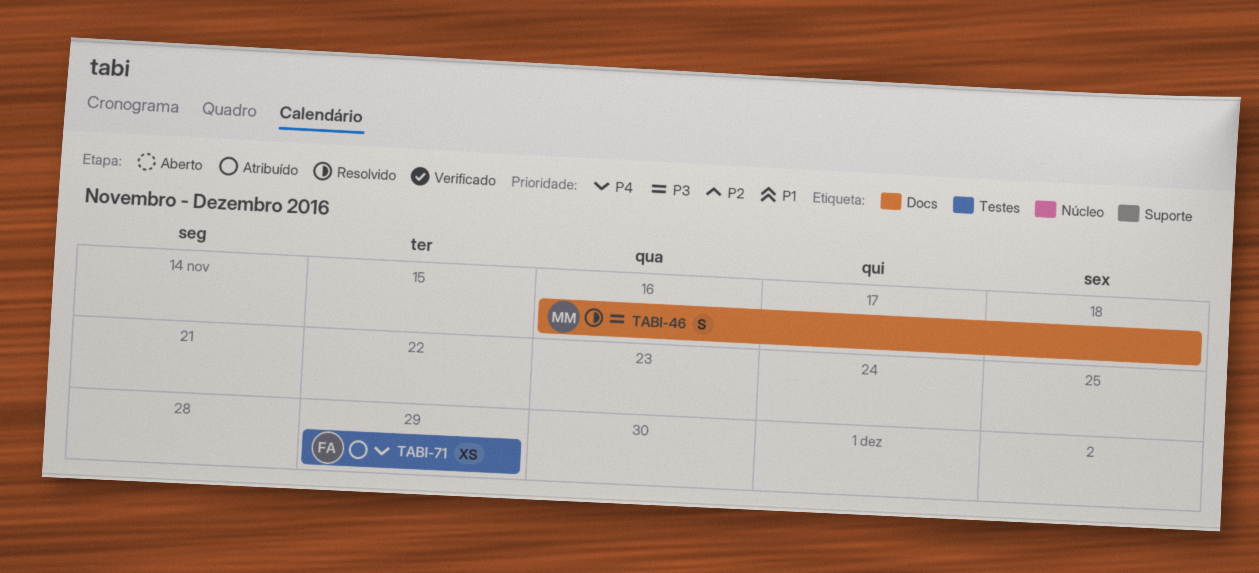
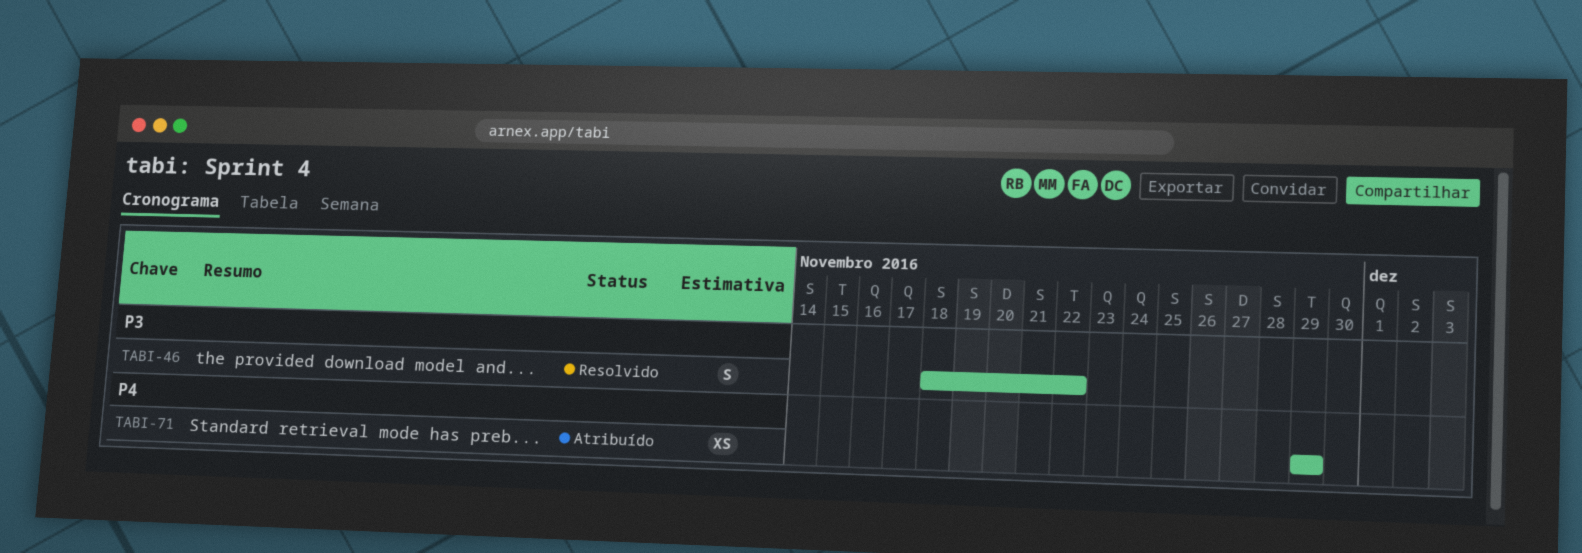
TABI-46, start: Nov 16 -> Nov 18
TABI-46, due: Nov 18 -> Nov 22

